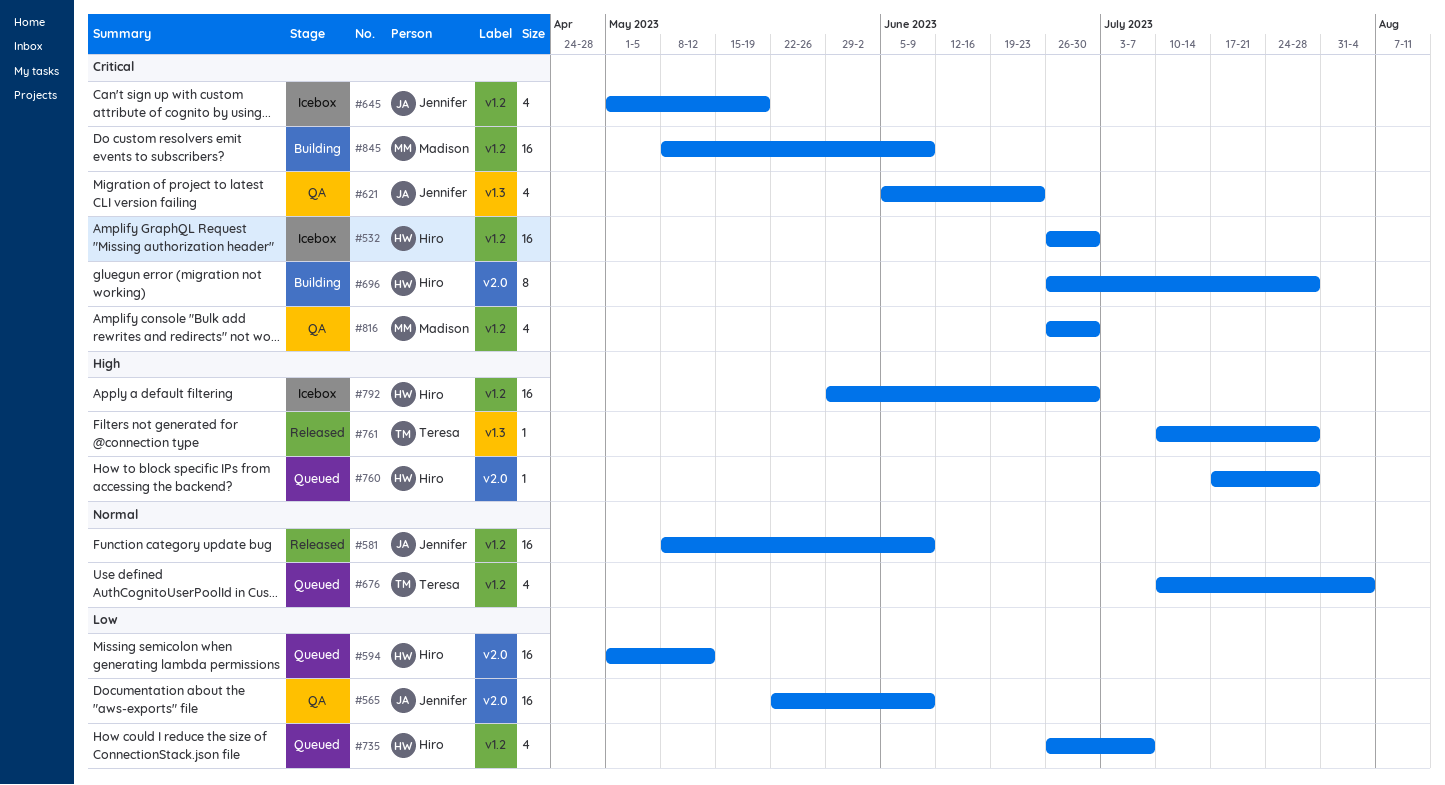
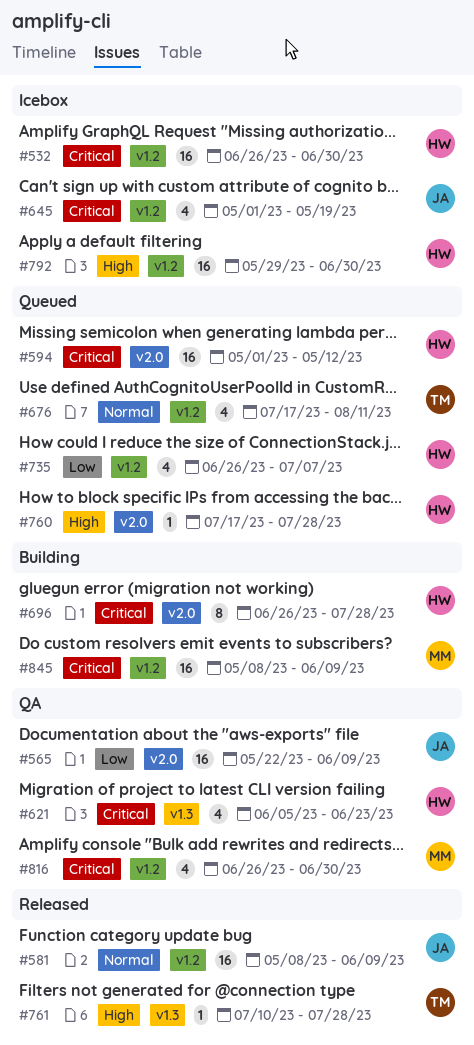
#594, priority: Low -> Critical
#621, owner: Jennifer -> Hiro
#676, start: Jul 10 -> Jul 17
#676, due: Aug 4 -> Aug 11

